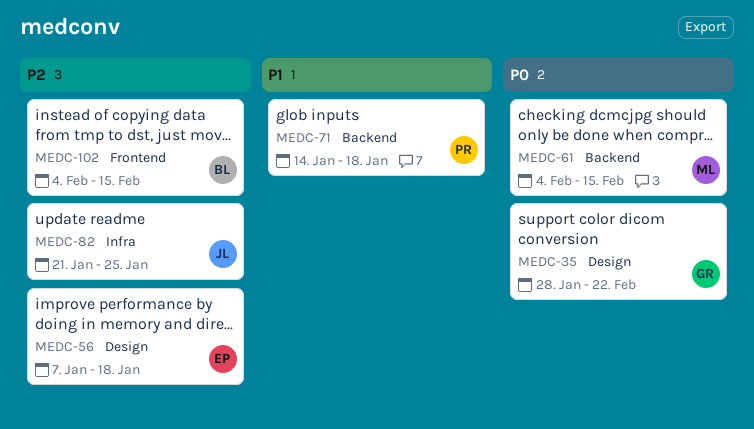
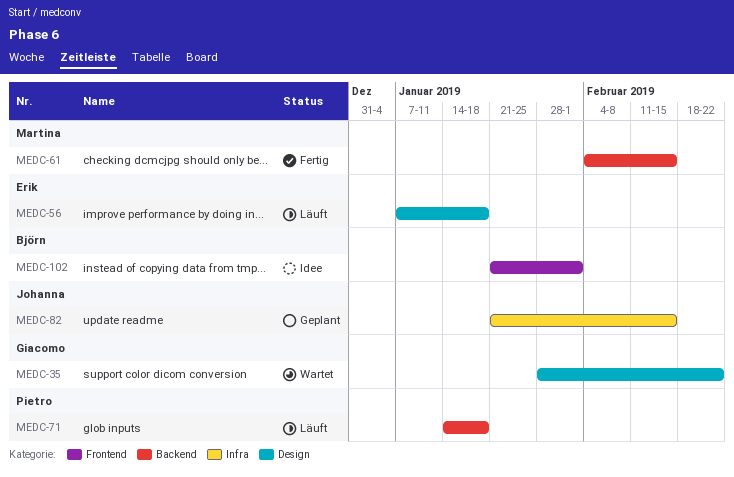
MEDC-82, due: Jan 25 -> Feb 15
MEDC-102, start: Feb 4 -> Jan 21
MEDC-102, due: Feb 15 -> Feb 1

